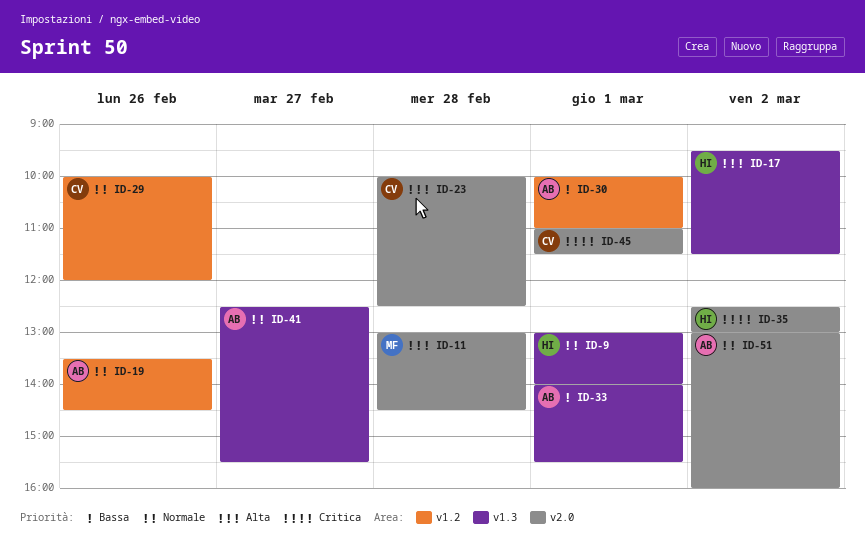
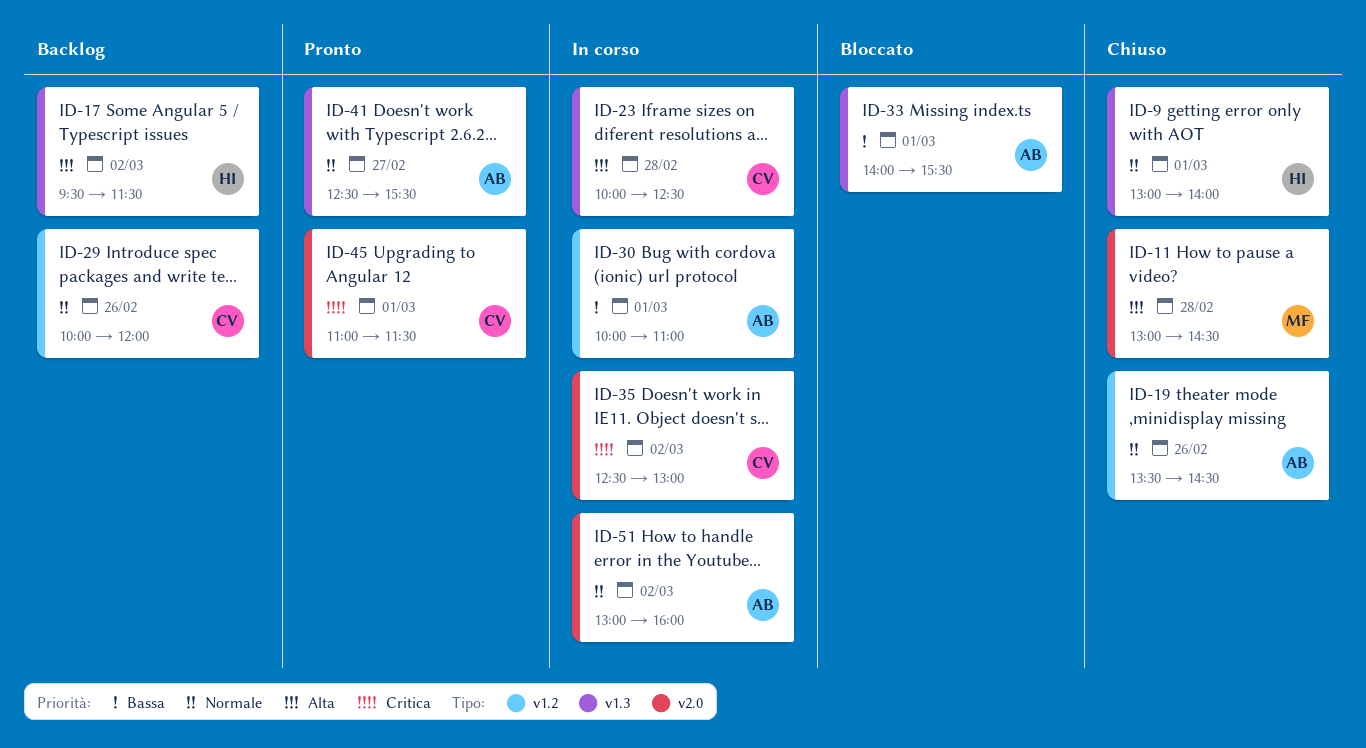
ID-23, label: v2.0 -> v1.3
ID-35, owner: HI -> CV

